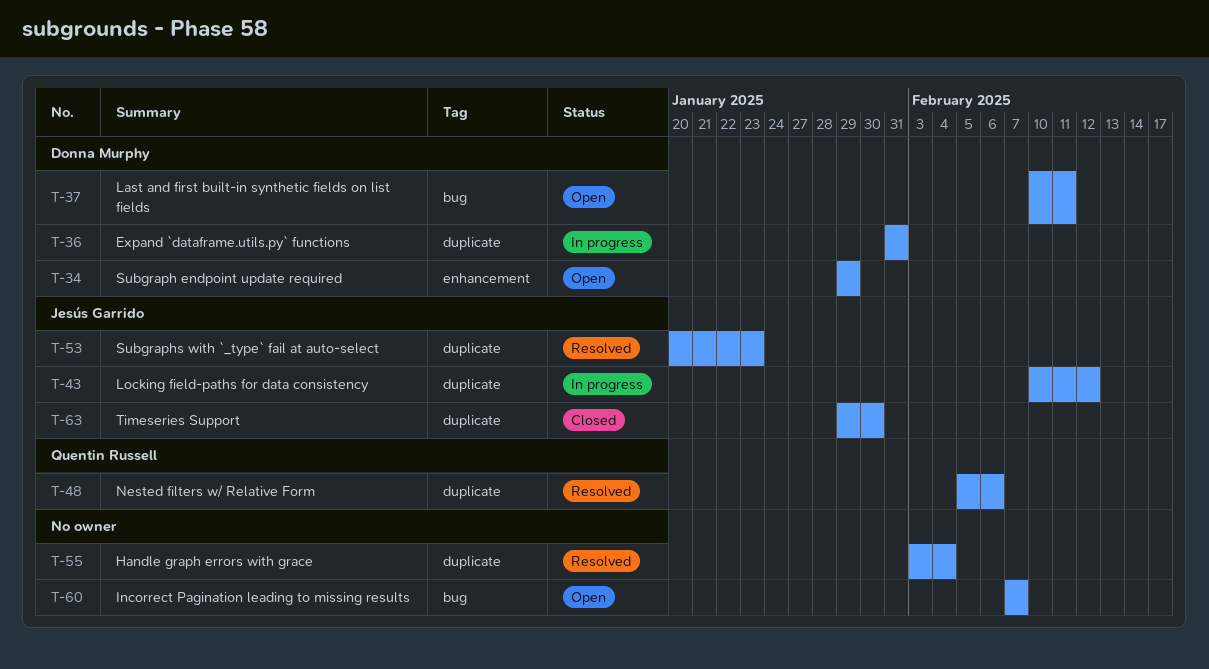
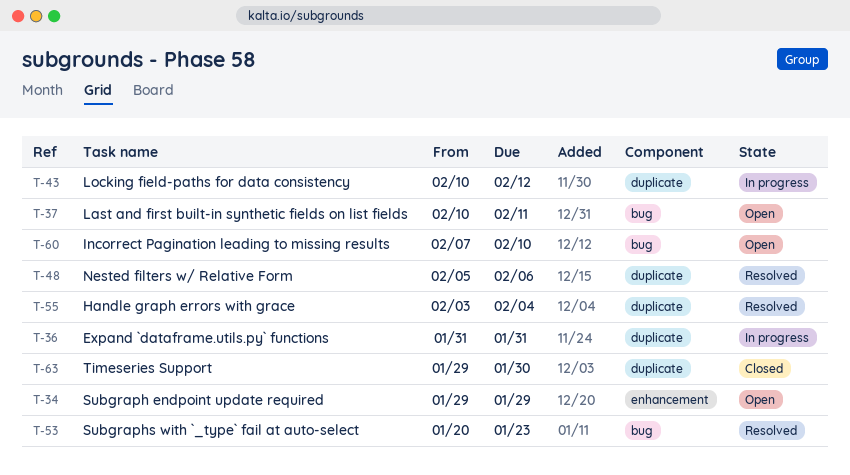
T-53, label: duplicate -> bug
T-60, due: Feb 7 -> Feb 10

